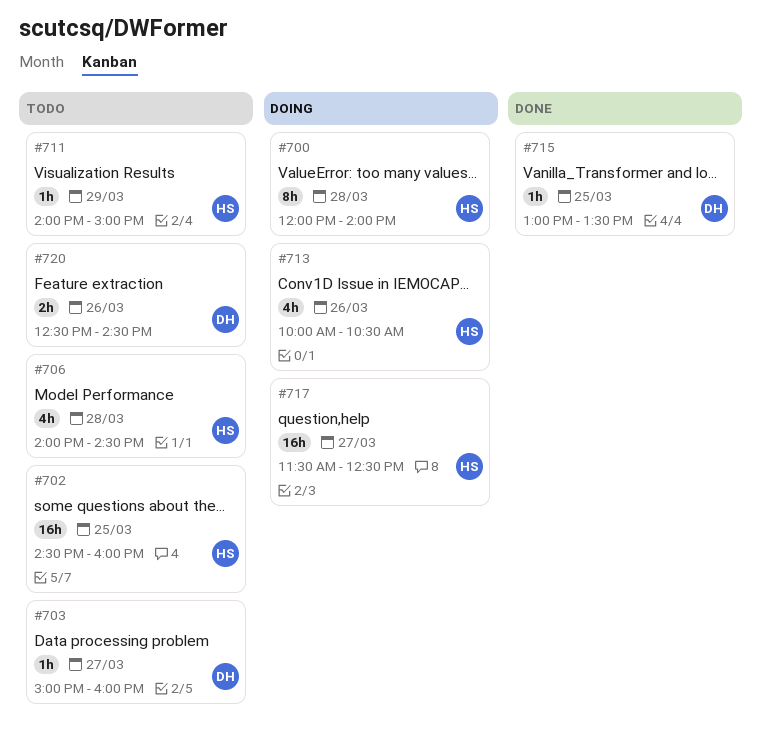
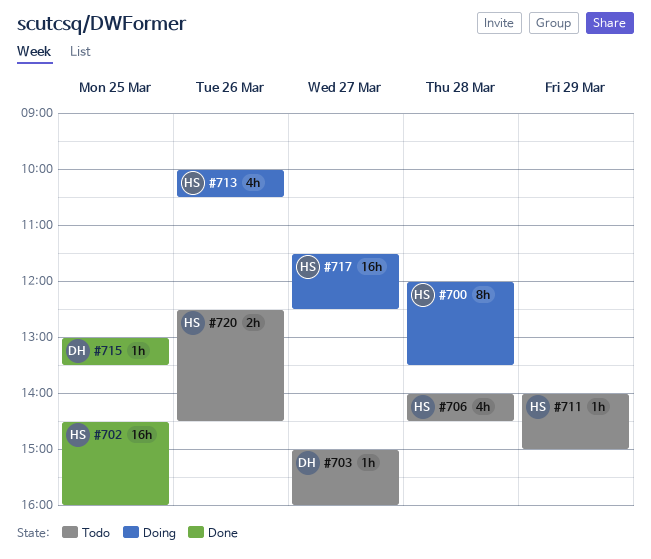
#700, ends: 14:00 -> 13:30
#702, status: Todo -> Done
#720, owner: DH -> HS

